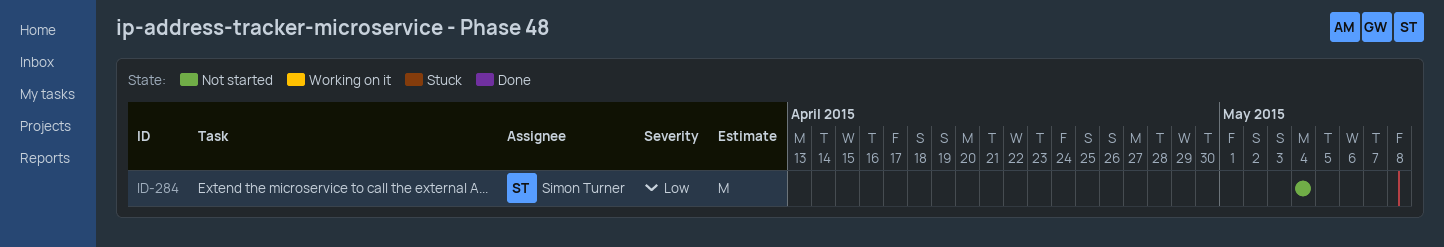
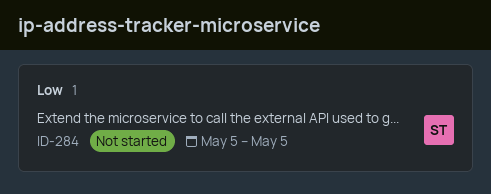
ID-284, start: May 4 -> May 5
ID-284, due: May 4 -> May 5

